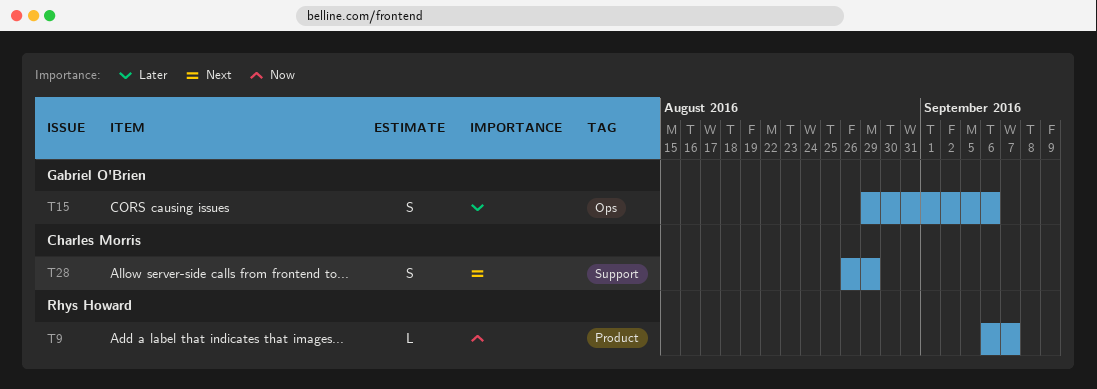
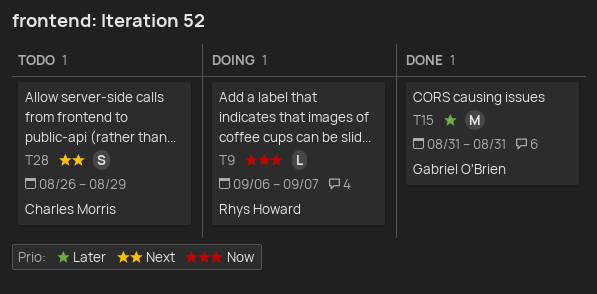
T15, estimate: S -> M
T15, start: Aug 29 -> Aug 31
T15, due: Sep 6 -> Aug 31

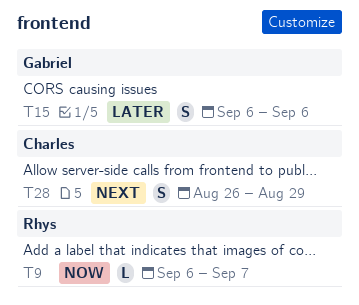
T15, estimate: M -> S
T15, start: Aug 31 -> Sep 6
T15, due: Aug 31 -> Sep 6

